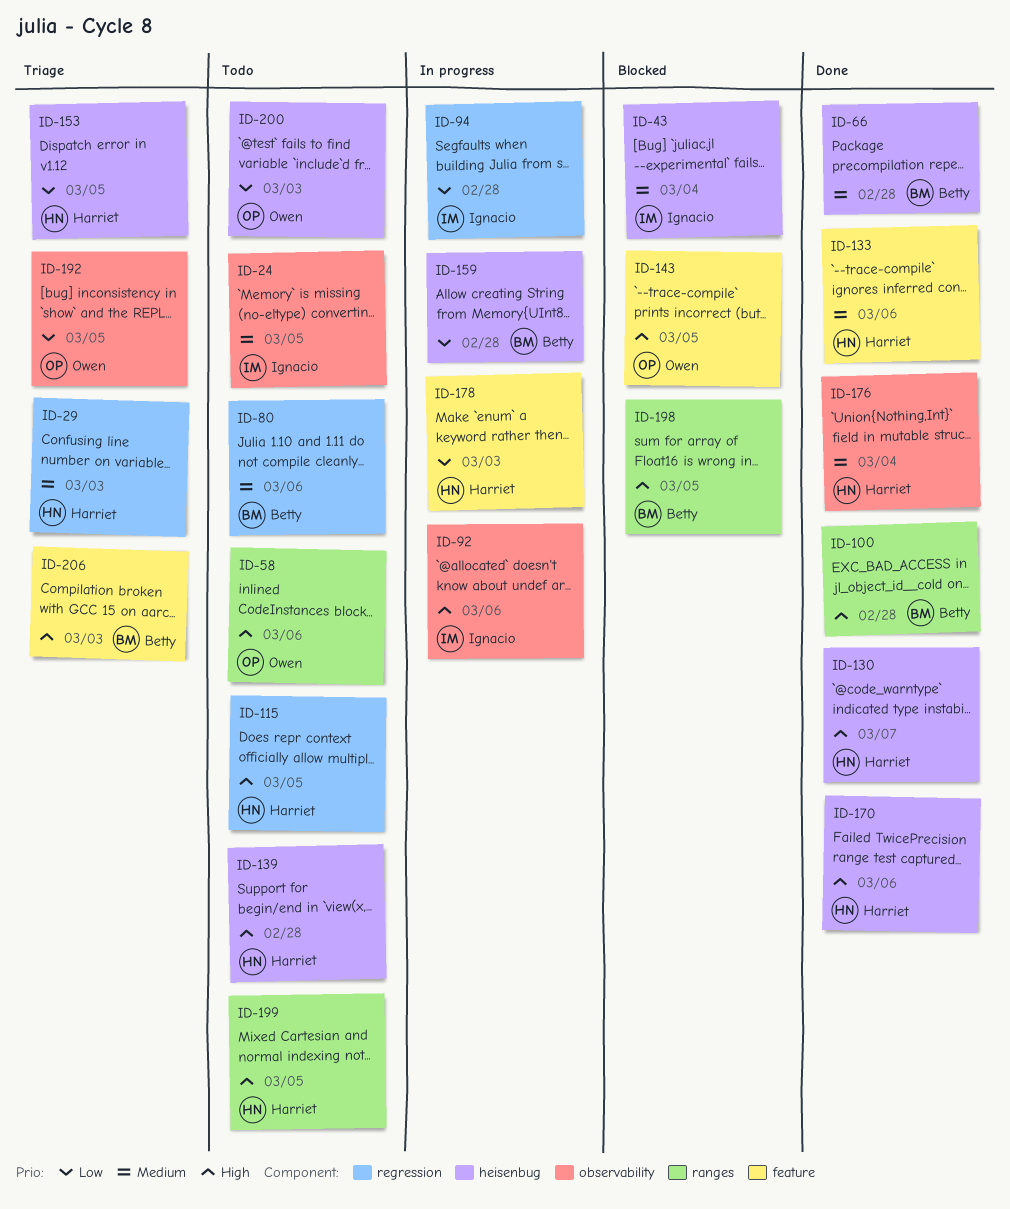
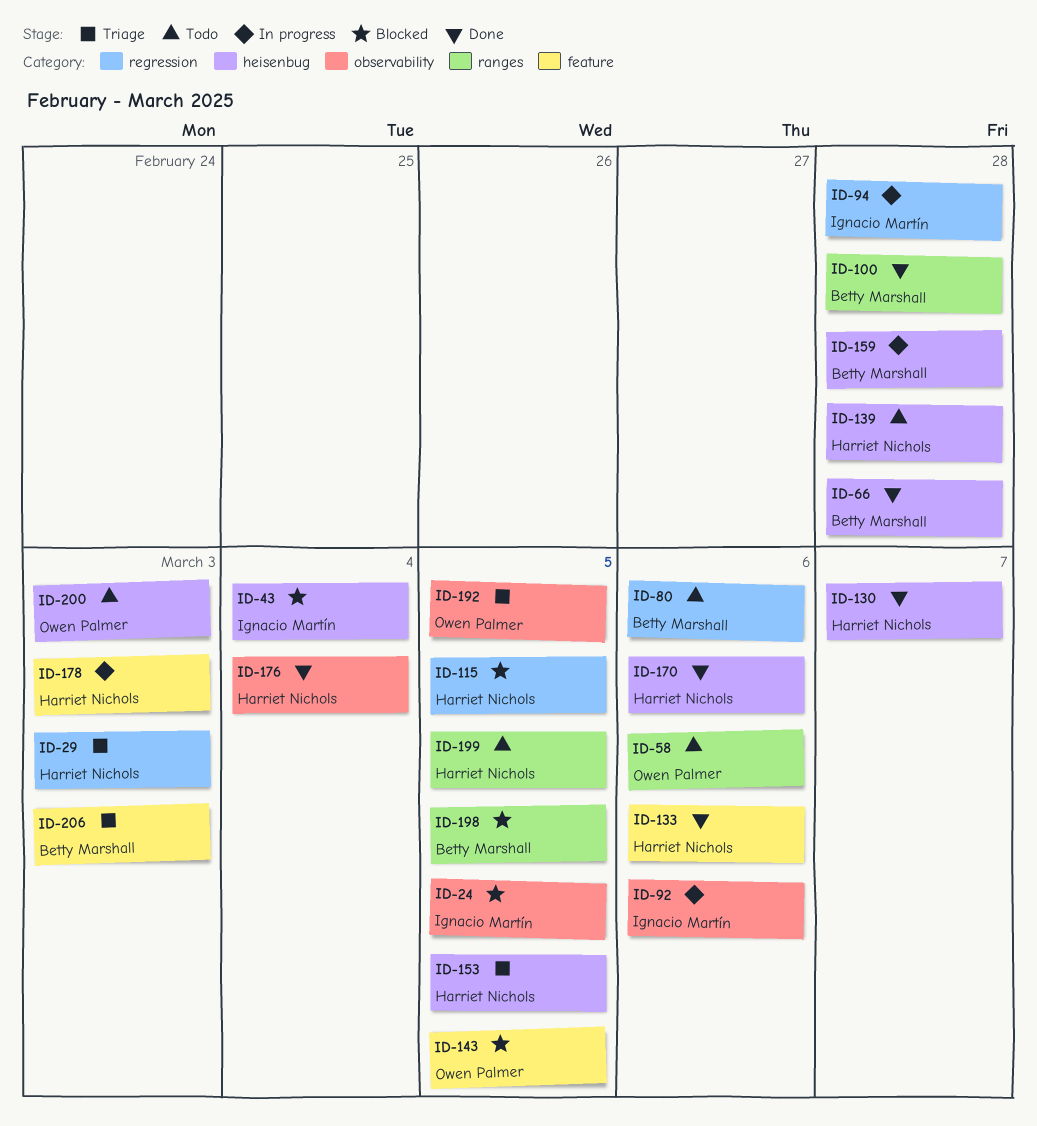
ID-24, status: Todo -> Blocked
ID-115, status: Todo -> Blocked

